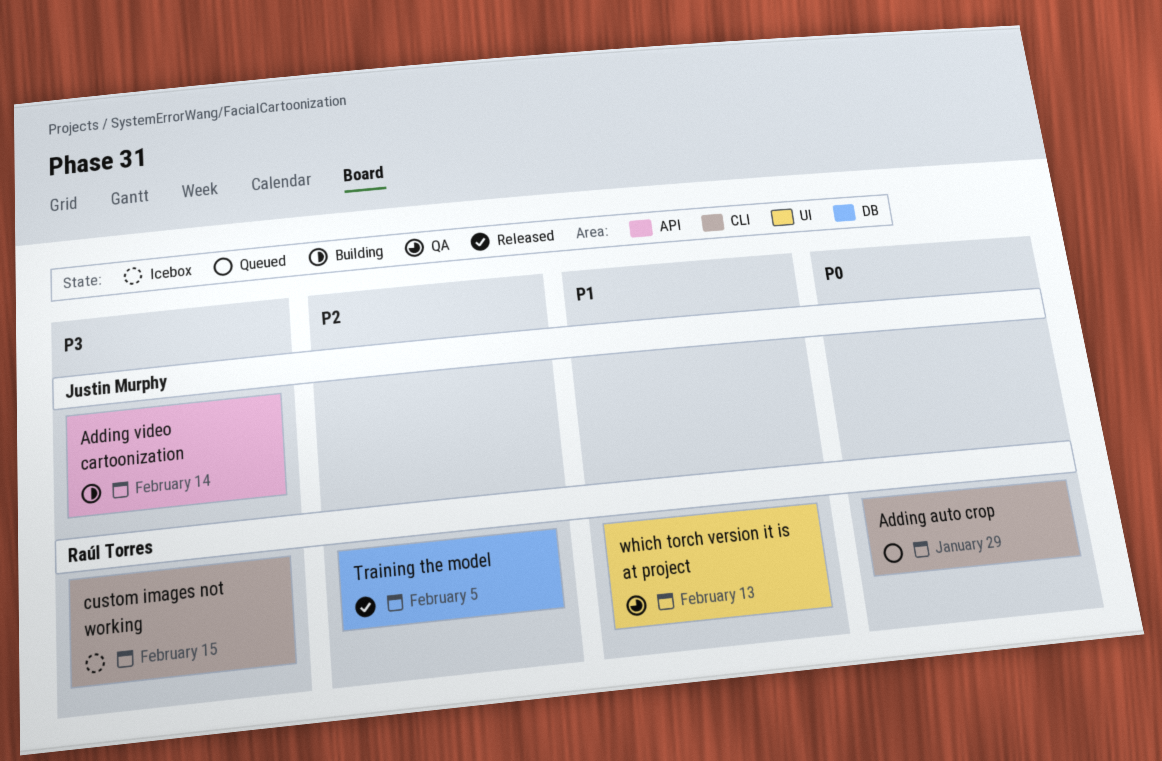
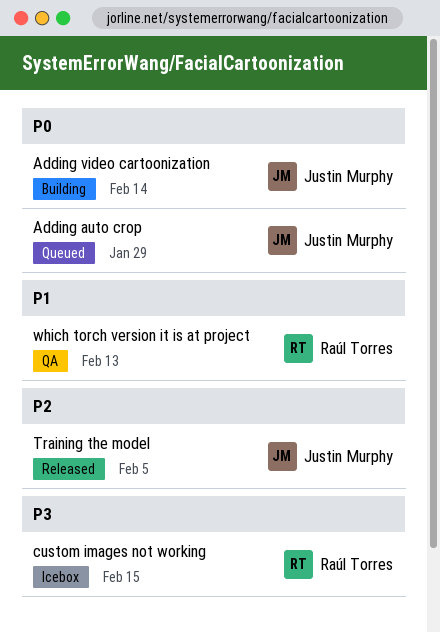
Adding auto crop, owner: Raúl Torres -> Justin Murphy
Adding video cartoonization, priority: P3 -> P0
Training the model, owner: Raúl Torres -> Justin Murphy

